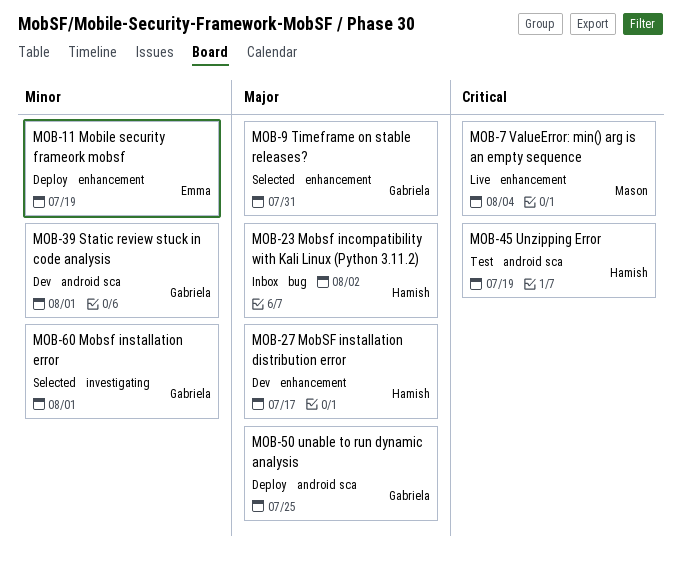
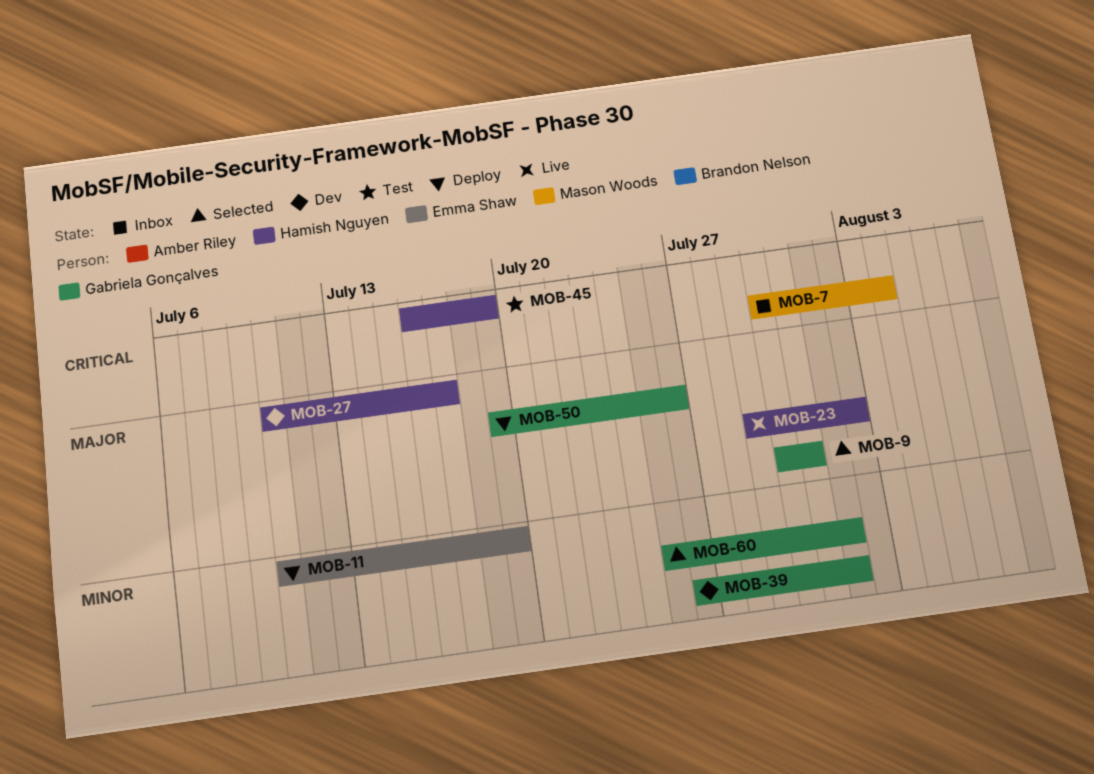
MOB-7, status: Live -> Inbox
MOB-23, status: Inbox -> Live
MOB-50, due: Jul 25 -> Jul 26

